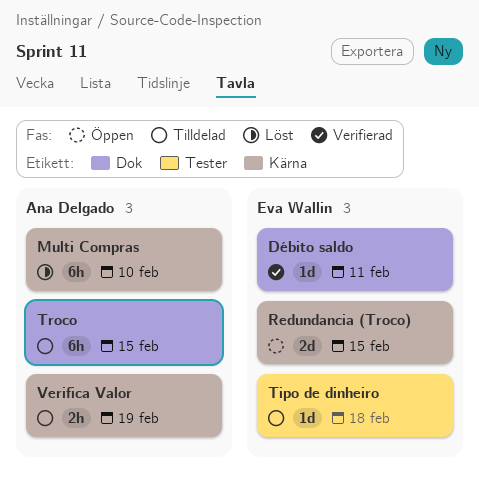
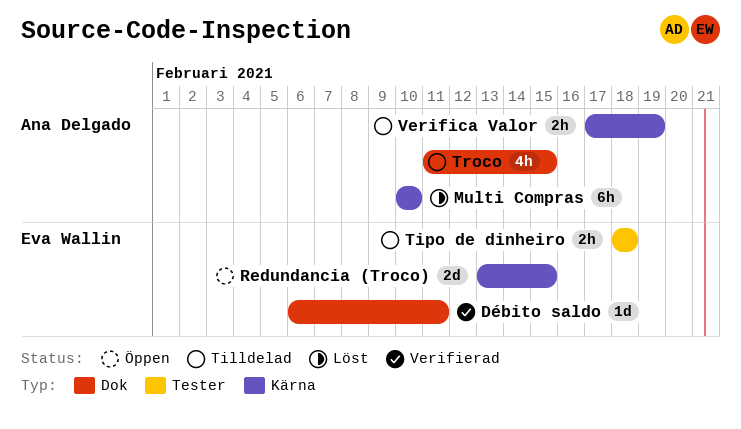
Tipo de dinheiro, estimate: 1d -> 2h
Troco, estimate: 6h -> 4h

